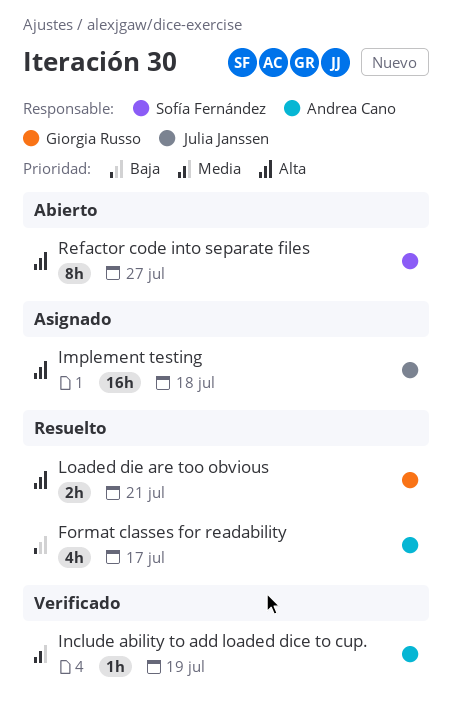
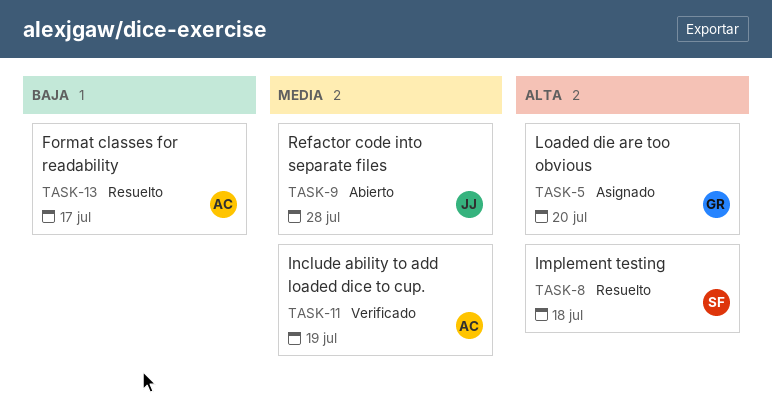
Implement testing, status: Asignado -> Resuelto
Implement testing, owner: Julia Janssen -> Sofía Fernández
Loaded die are too obvious, status: Resuelto -> Asignado
Loaded die are too obvious, due: Jul 21 -> Jul 20
Refactor code into separate files, owner: Sofía Fernández -> Julia Janssen
Refactor code into separate files, priority: Alta -> Media
Refactor code into separate files, due: Jul 27 -> Jul 28

